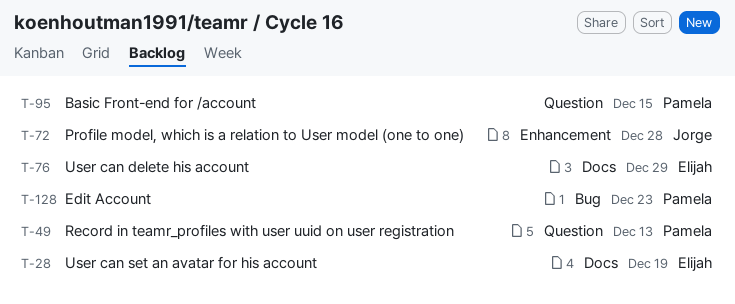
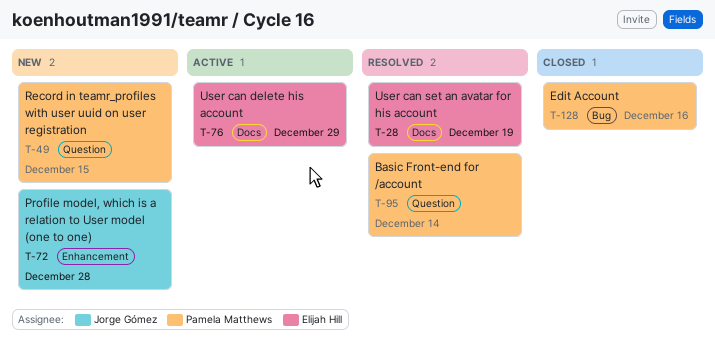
T-49, due: Dec 13 -> Dec 15
T-95, due: Dec 15 -> Dec 14
T-128, due: Dec 23 -> Dec 16

